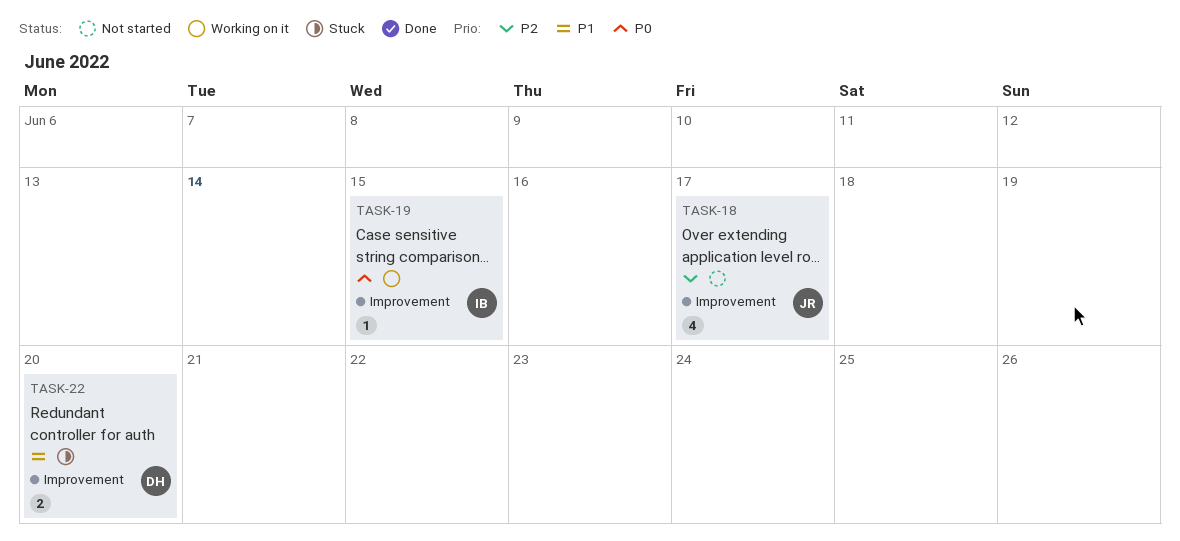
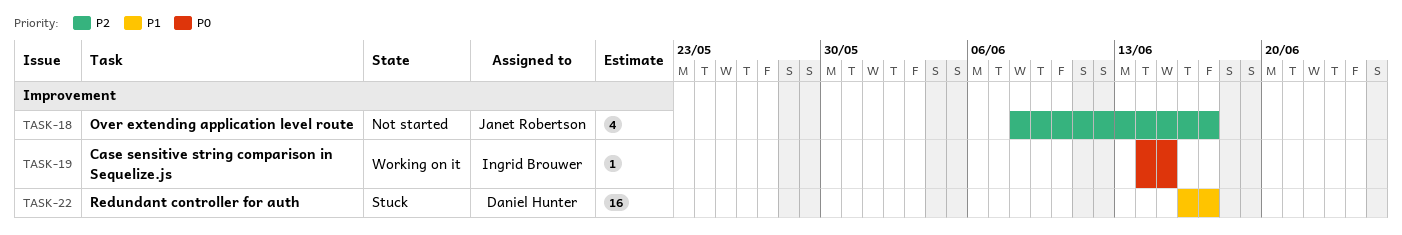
TASK-22, estimate: 2 -> 16
TASK-22, due: Jun 20 -> Jun 17

